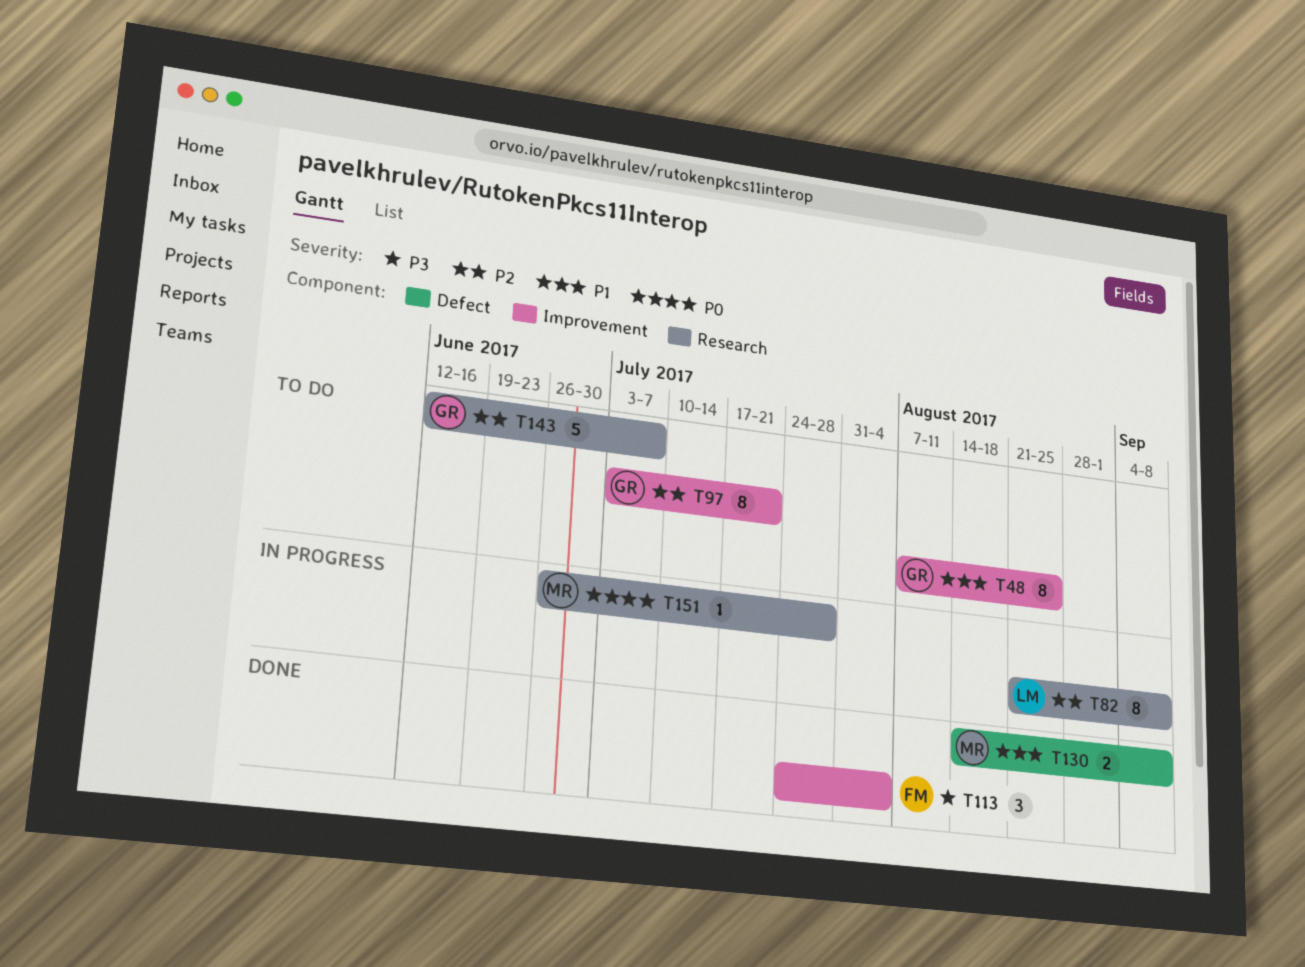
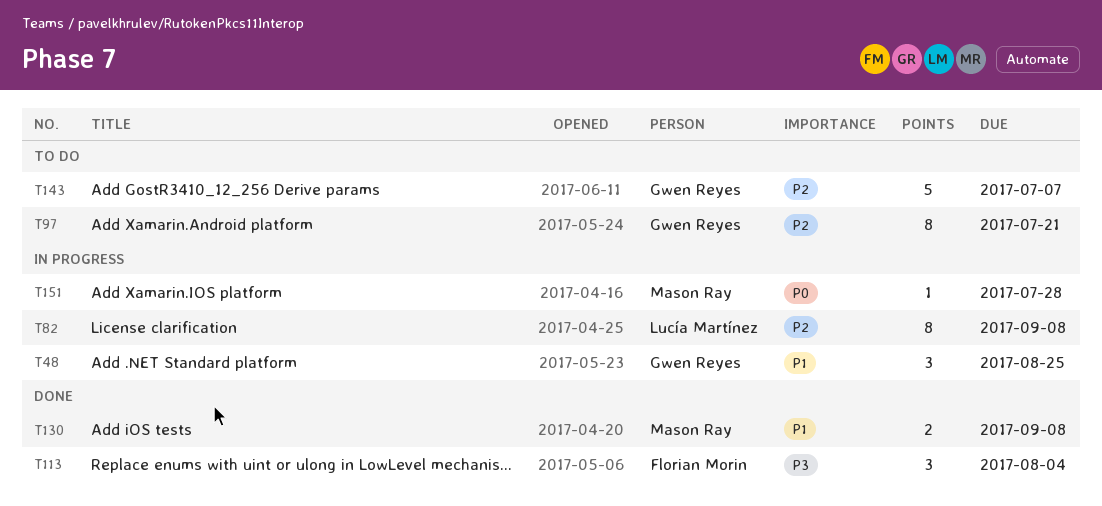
T48, status: To do -> In progress
T48, estimate: 8 -> 3

